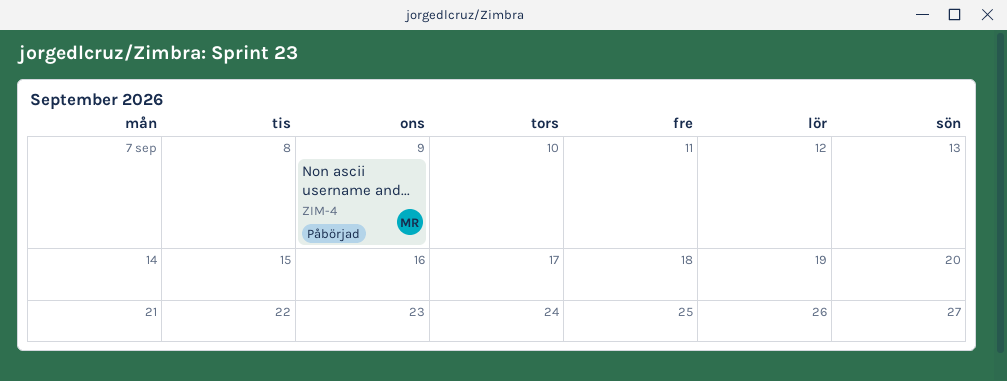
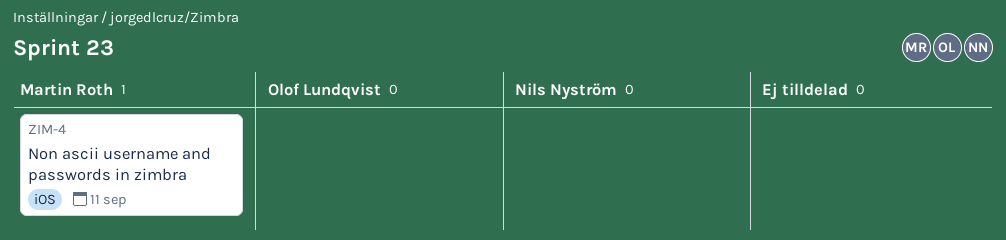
ZIM-4, due: Sep 9 -> Sep 11

